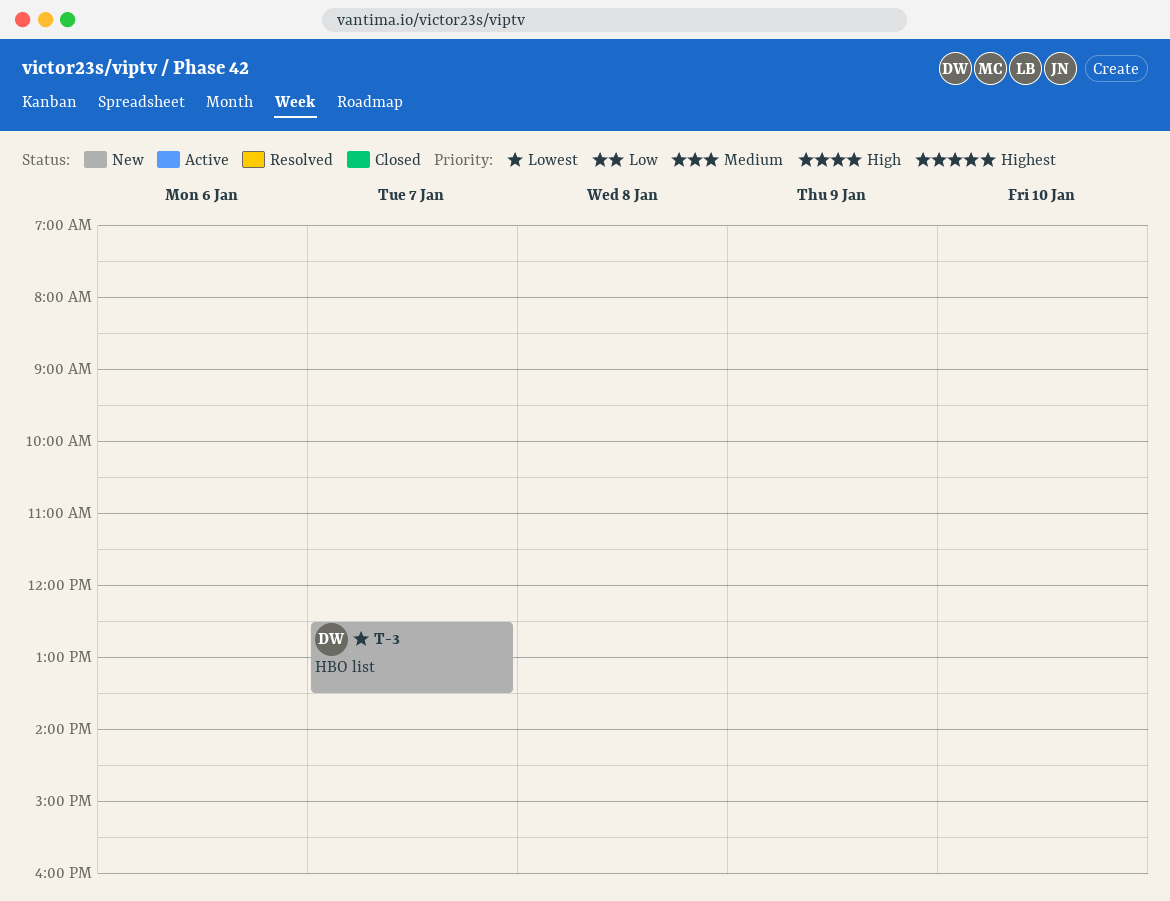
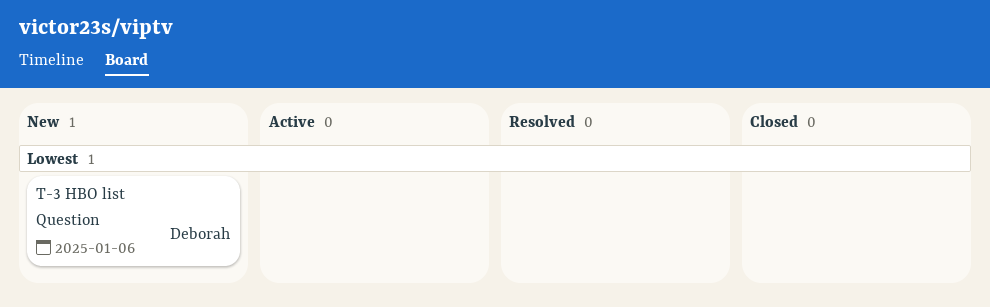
T-3, day: Jan 7 -> Jan 6

